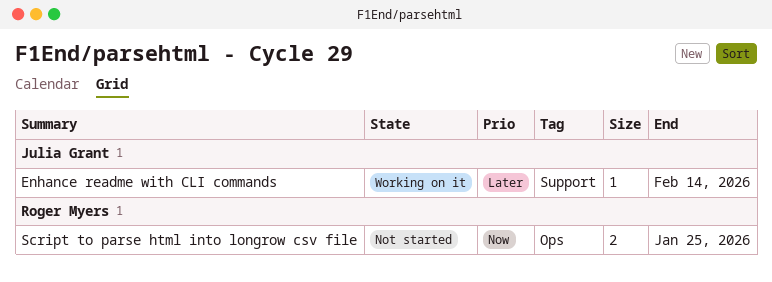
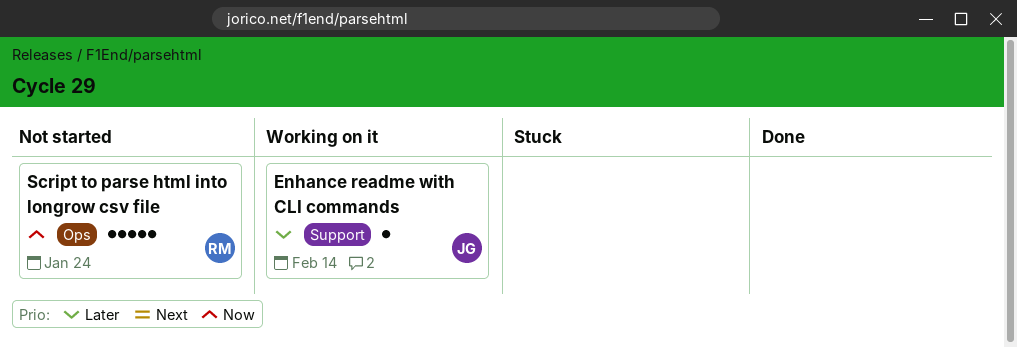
Script to parse html into longrow csv file, estimate: 2 -> 5
Script to parse html into longrow csv file, due: Jan 25 -> Jan 24

